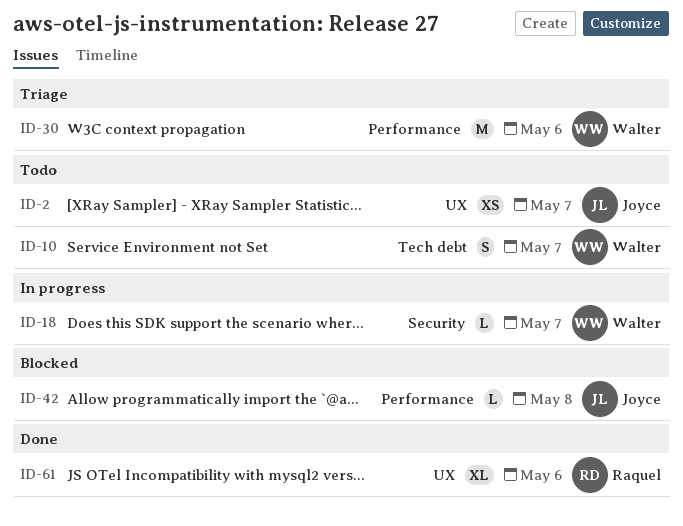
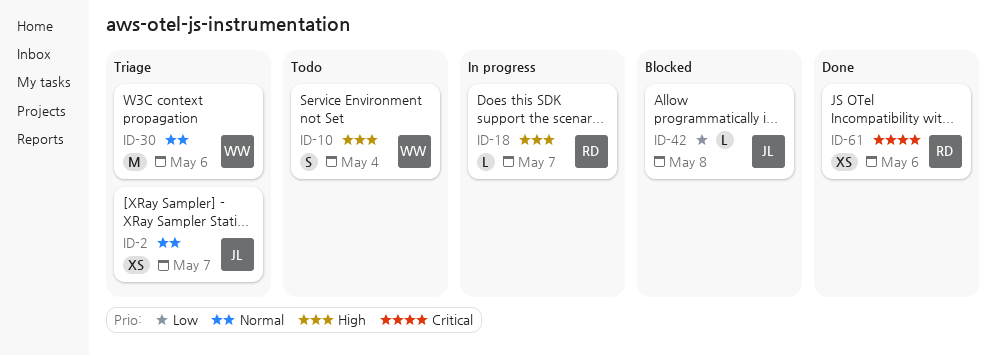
ID-2, status: Todo -> Triage
ID-10, due: May 7 -> May 4
ID-18, owner: Walter -> Raquel
ID-61, estimate: XL -> XS

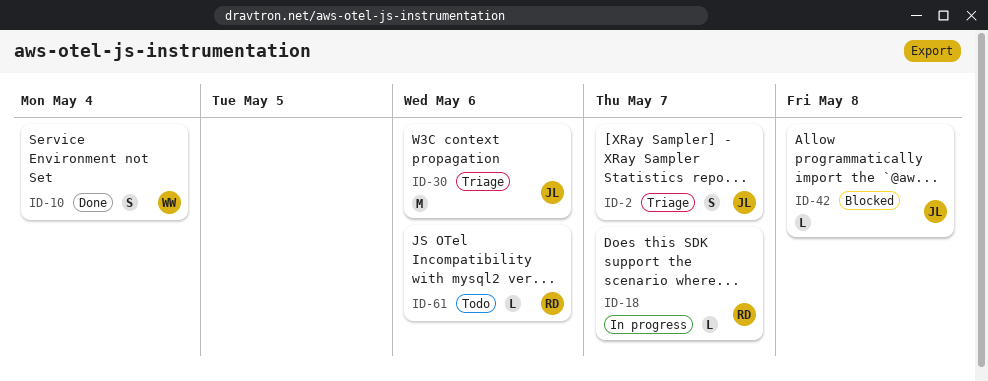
ID-2, estimate: XS -> S
ID-10, status: Todo -> Done
ID-30, owner: WW -> JL
ID-61, status: Done -> Todo
ID-61, estimate: XS -> L

